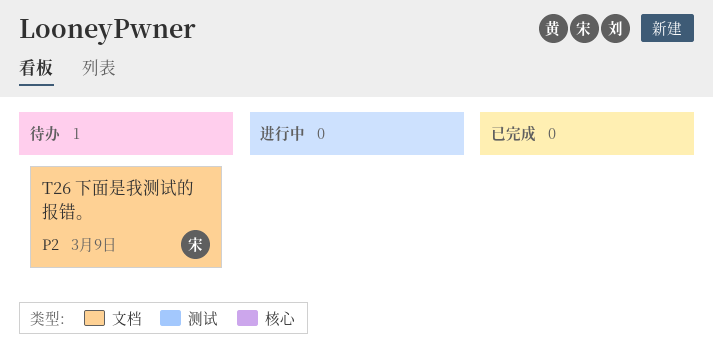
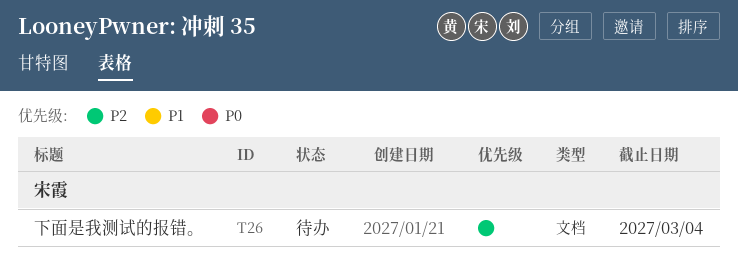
T26, due: Mar 9 -> Mar 4

